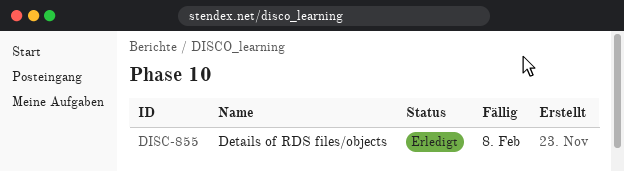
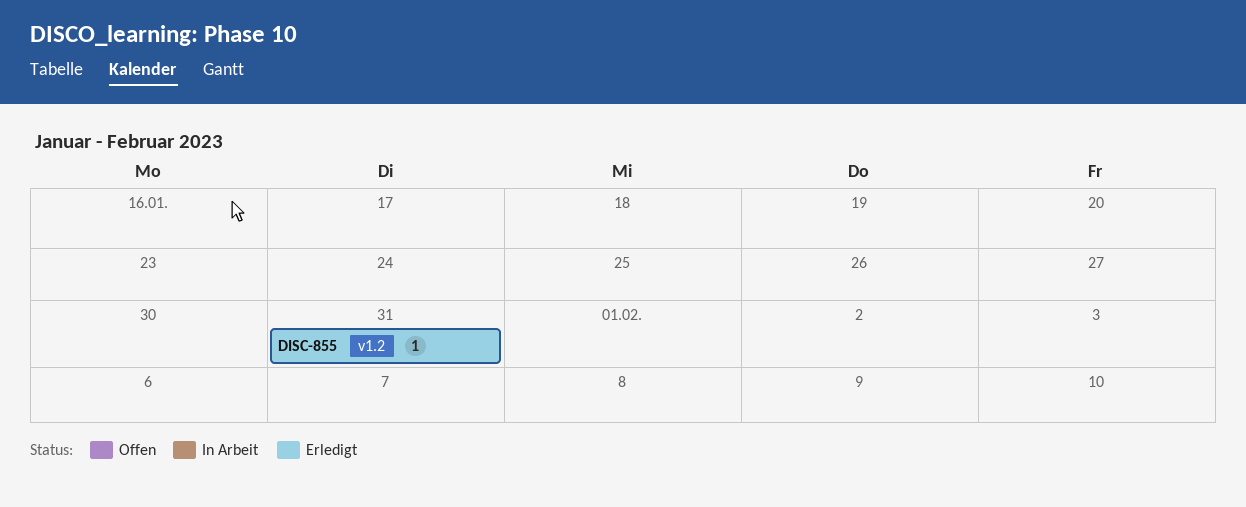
DISC-855, due: Feb 8 -> Jan 31

